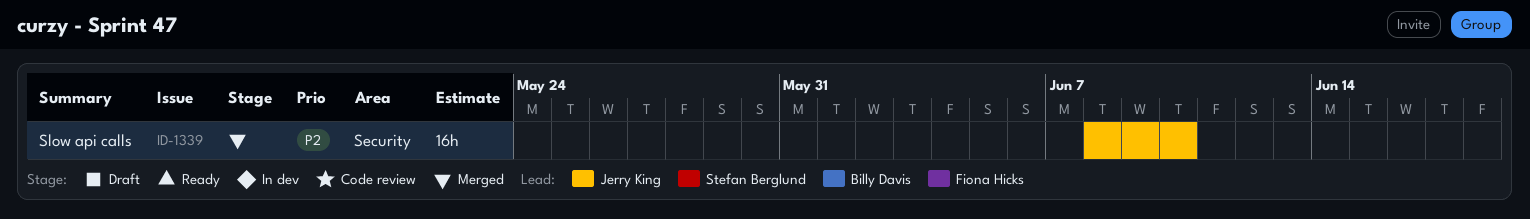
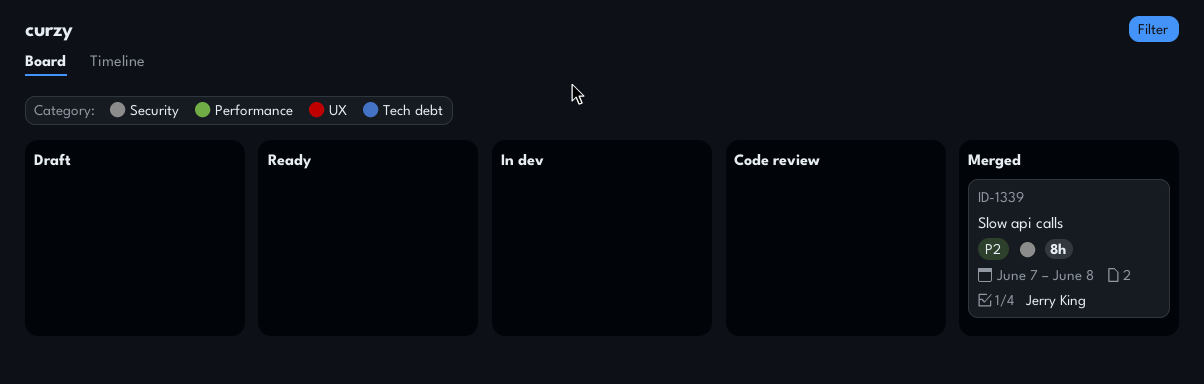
ID-1339, estimate: 16h -> 8h
ID-1339, start: Jun 8 -> Jun 7
ID-1339, due: Jun 10 -> Jun 8

